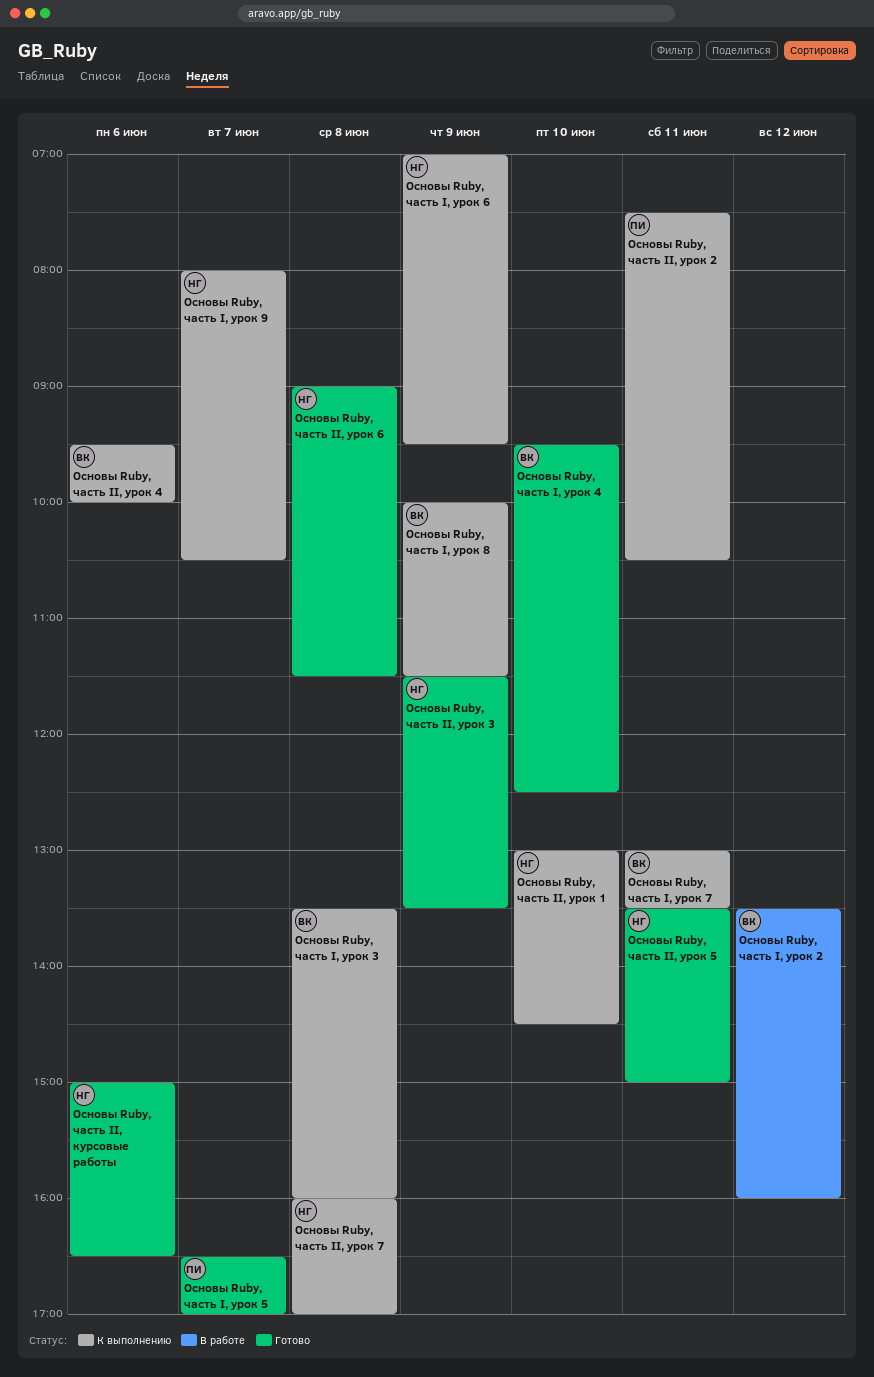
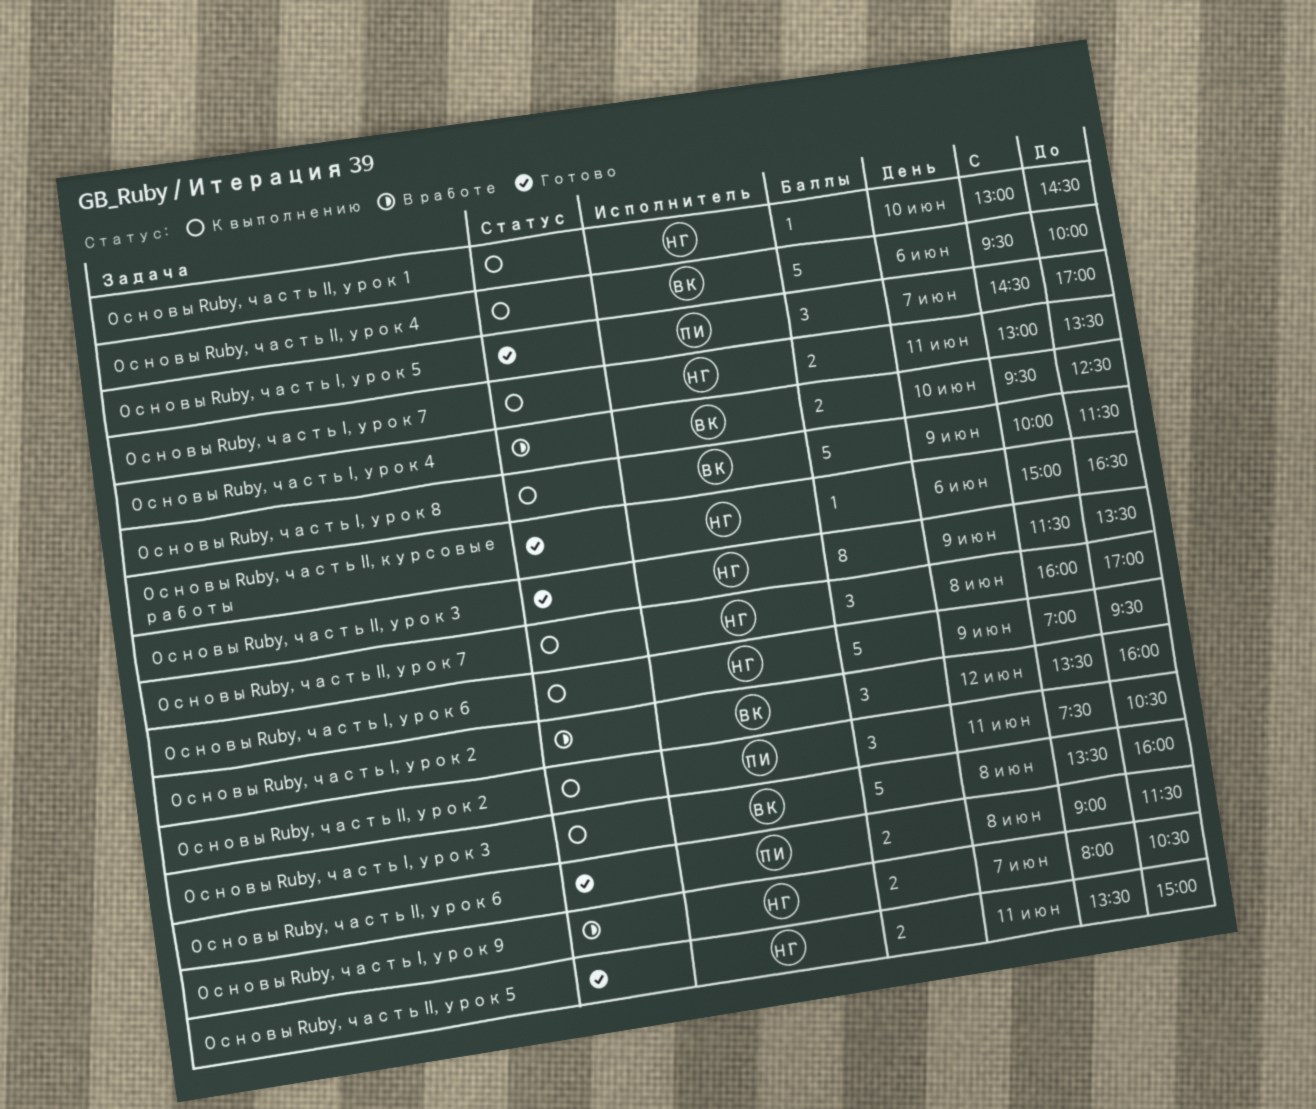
Основы Ruby, часть I, урок 4, status: Готово -> В работе
Основы Ruby, часть I, урок 5, begins: 16:30 -> 14:30
Основы Ruby, часть I, урок 7, owner: ВК -> НГ
Основы Ruby, часть I, урок 9, status: К выполнению -> В работе
Основы Ruby, часть II, урок 6, owner: НГ -> ПИ

